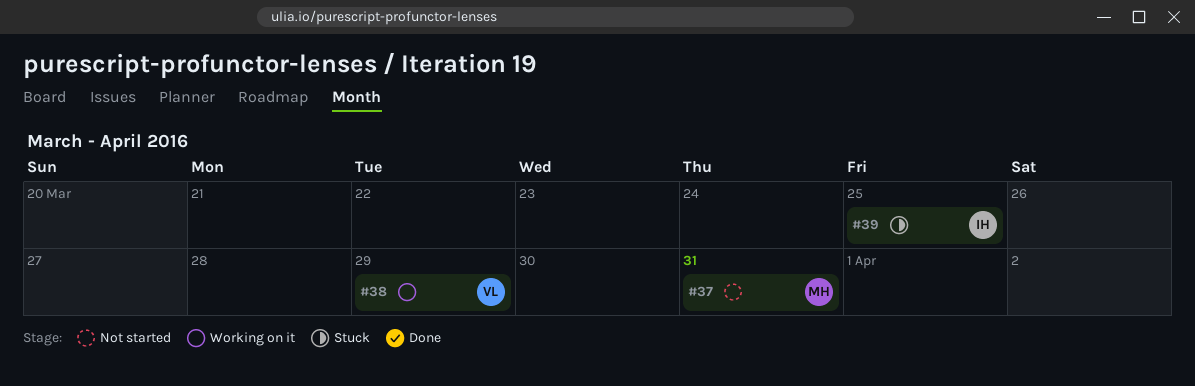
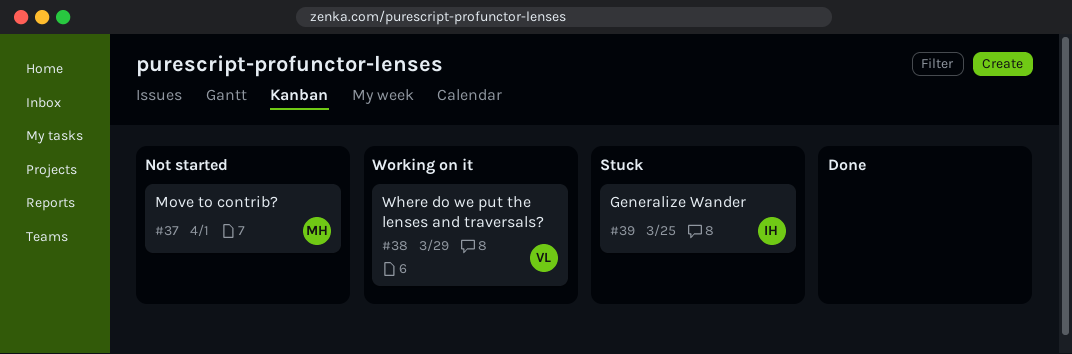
#37, due: Mar 31 -> Apr 1

